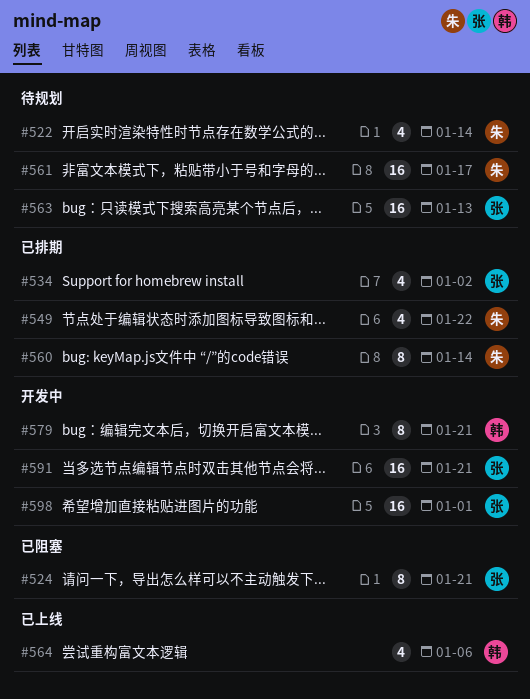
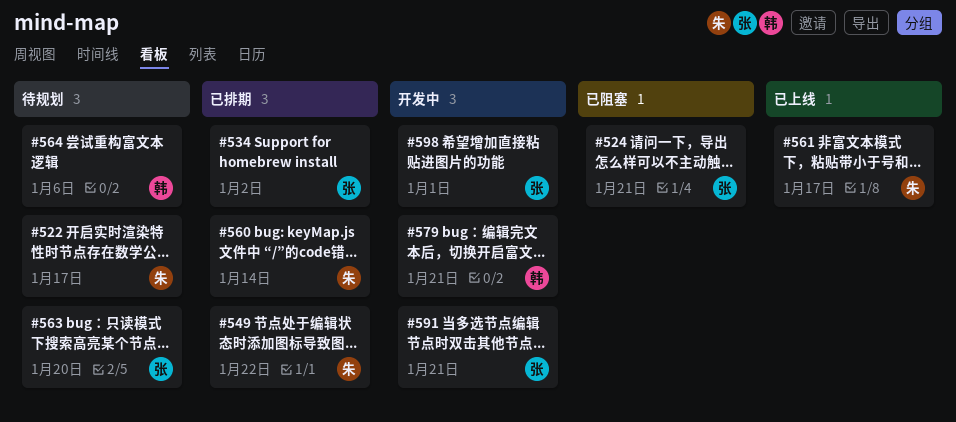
#522, due: Jan 14 -> Jan 17
#561, status: 待规划 -> 已上线
#563, due: Jan 13 -> Jan 20
#564, status: 已上线 -> 待规划

